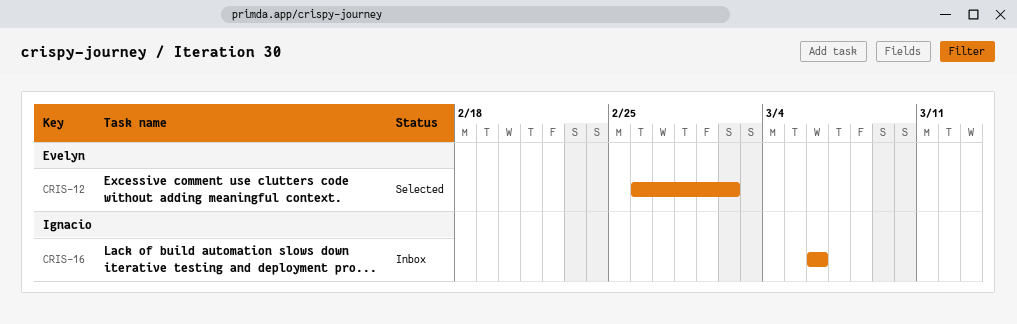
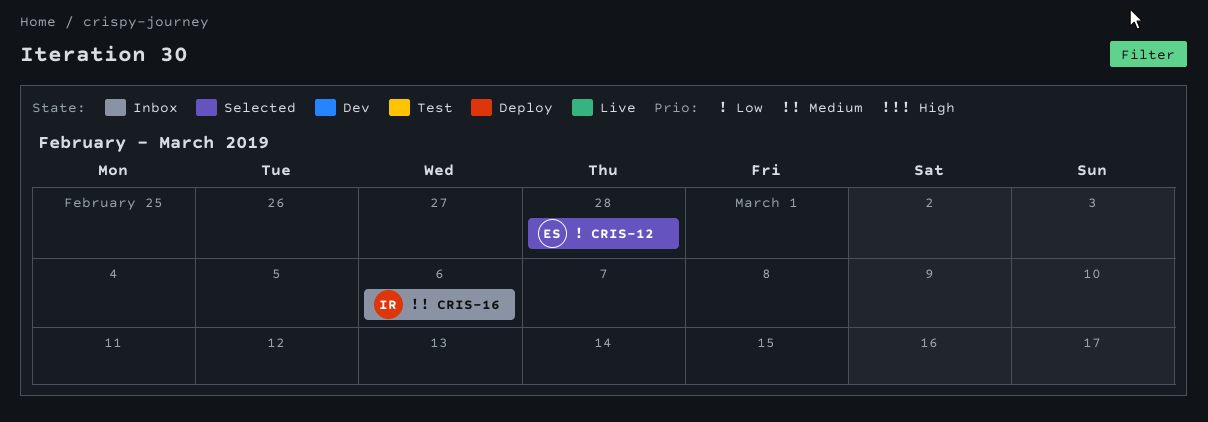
CRIS-12, start: Feb 26 -> Feb 28
CRIS-12, due: Mar 2 -> Feb 28

